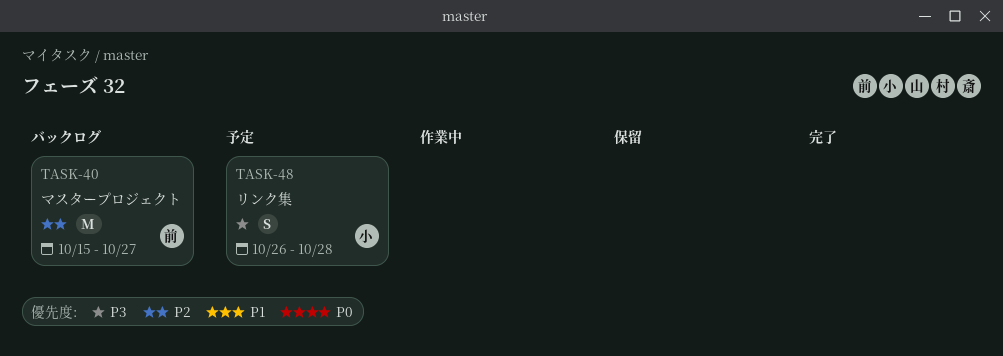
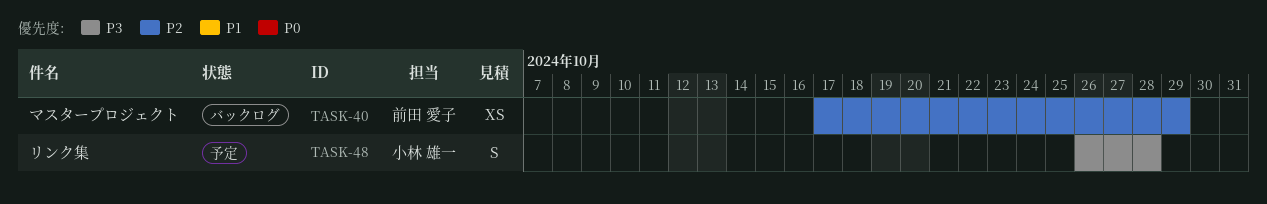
TASK-40, estimate: M -> XS
TASK-40, start: Oct 15 -> Oct 17
TASK-40, due: Oct 27 -> Oct 29

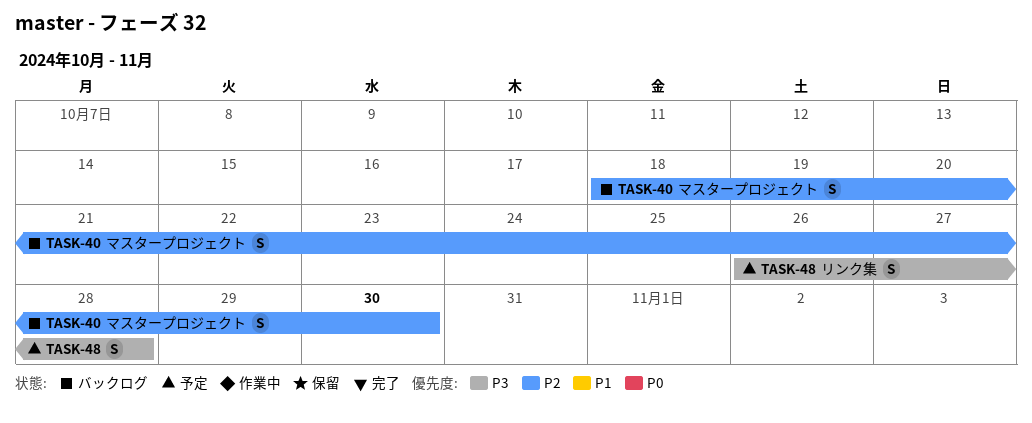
TASK-40, estimate: XS -> S
TASK-40, start: Oct 17 -> Oct 18
TASK-40, due: Oct 29 -> Oct 30

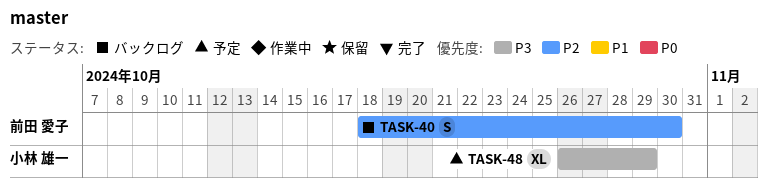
TASK-48, estimate: S -> XL
TASK-48, due: Oct 28 -> Oct 29

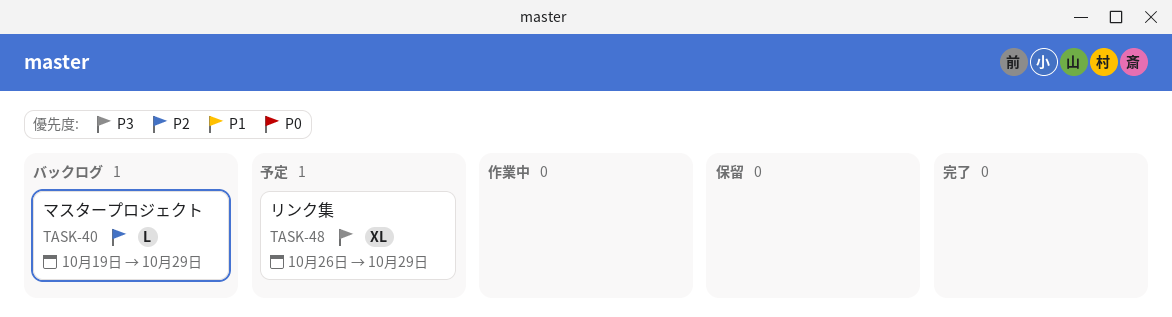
TASK-40, estimate: S -> L
TASK-40, start: Oct 18 -> Oct 19
TASK-40, due: Oct 30 -> Oct 29

